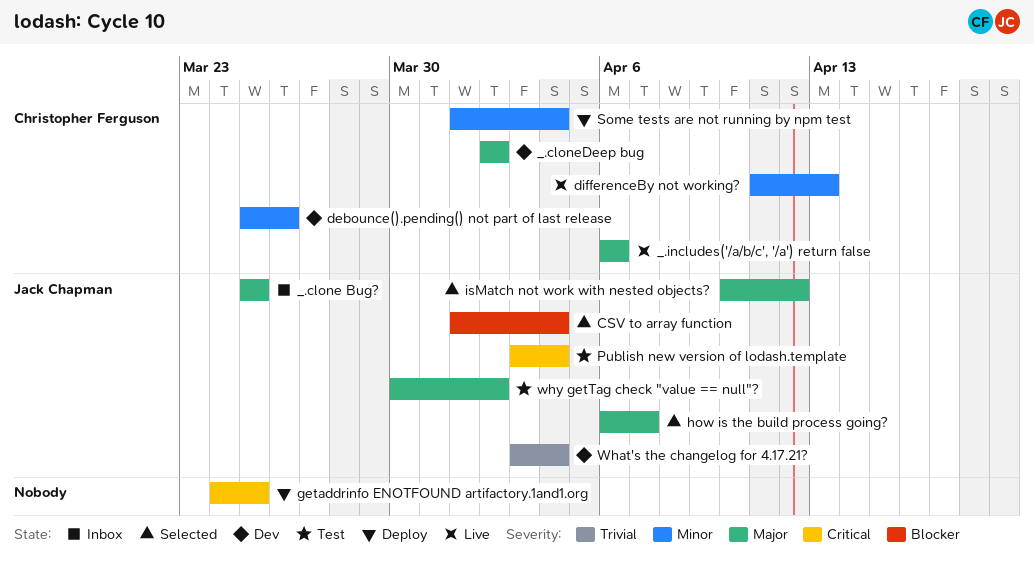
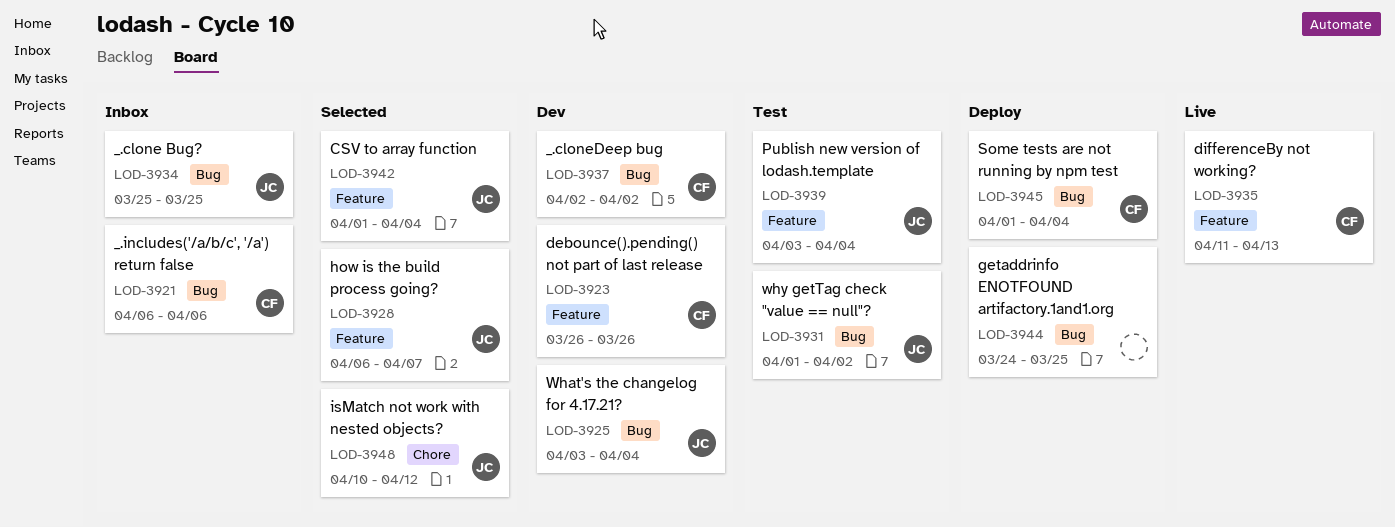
_.includes('/a/b/c', '/a') return false, status: Live -> Inbox
debounce().pending() not part of last release, start: Mar 25 -> Mar 26
why getTag check "value == null"?, start: Mar 30 -> Apr 1

